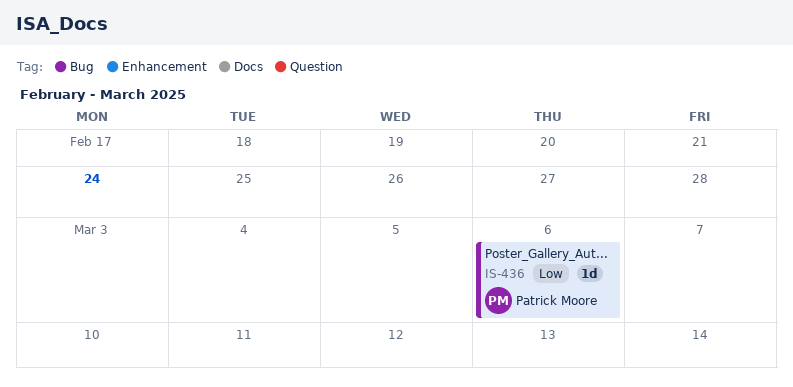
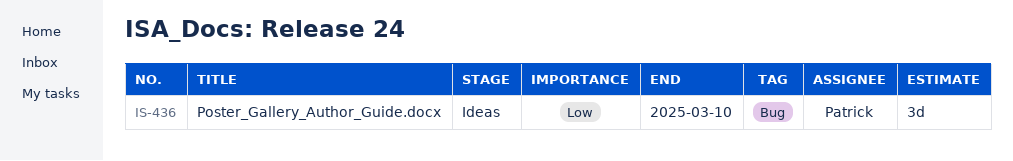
IS-436, estimate: 1d -> 3d
IS-436, due: Mar 6 -> Mar 10

